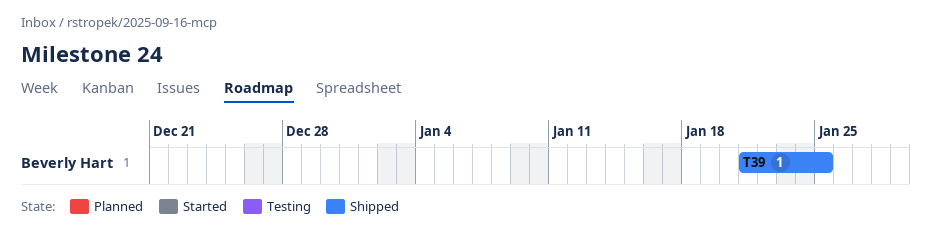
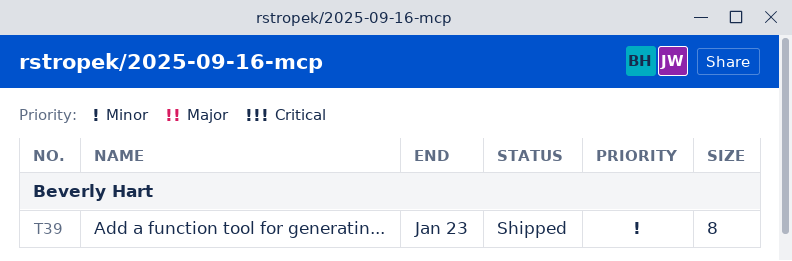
T39, estimate: 1 -> 8
T39, due: Jan 25 -> Jan 23

